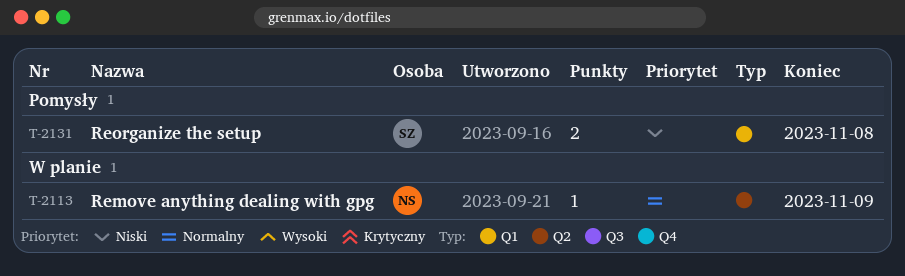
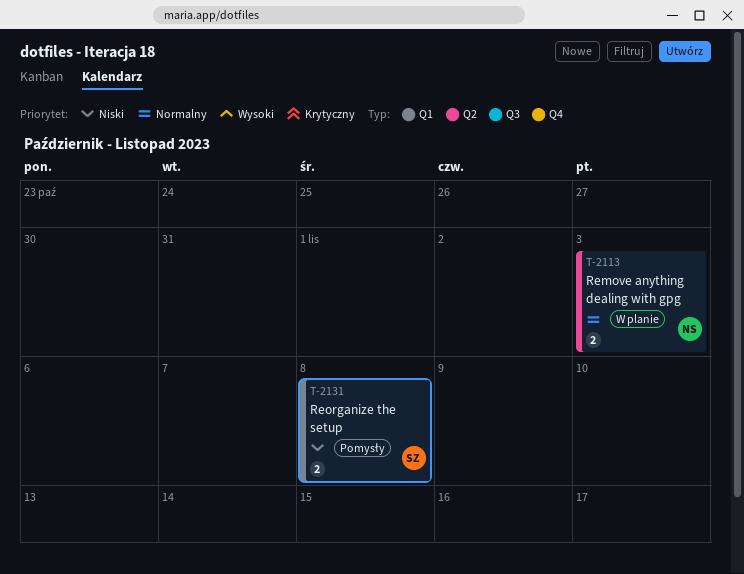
T-2113, estimate: 1 -> 2
T-2113, due: Nov 9 -> Nov 3

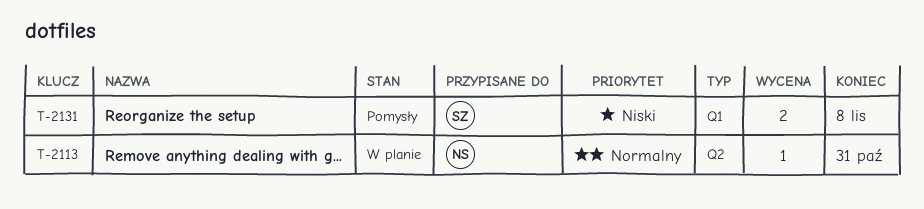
T-2113, estimate: 2 -> 1
T-2113, due: Nov 3 -> Oct 31

